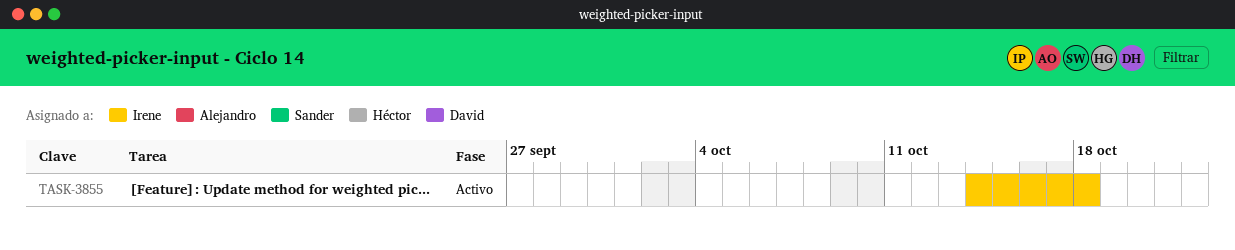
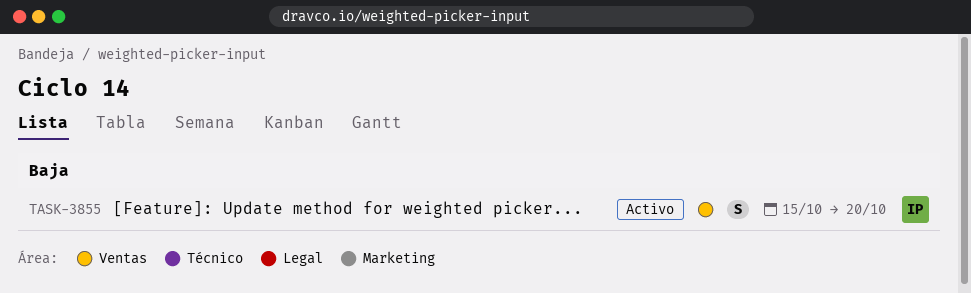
TASK-3855, start: Oct 14 -> Oct 15
TASK-3855, due: Oct 18 -> Oct 20

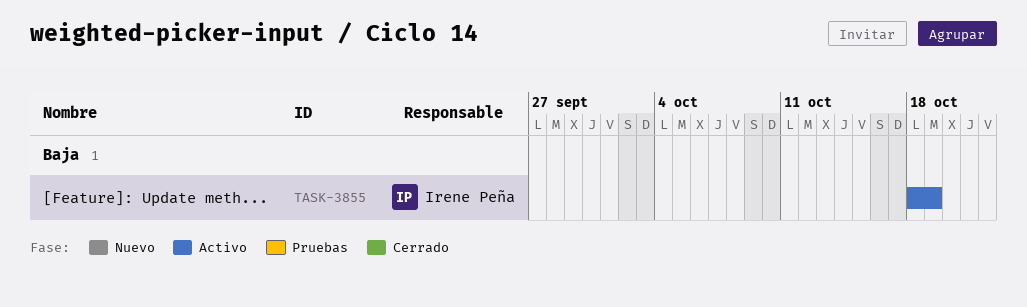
TASK-3855, start: Oct 15 -> Oct 18
TASK-3855, due: Oct 20 -> Oct 19

